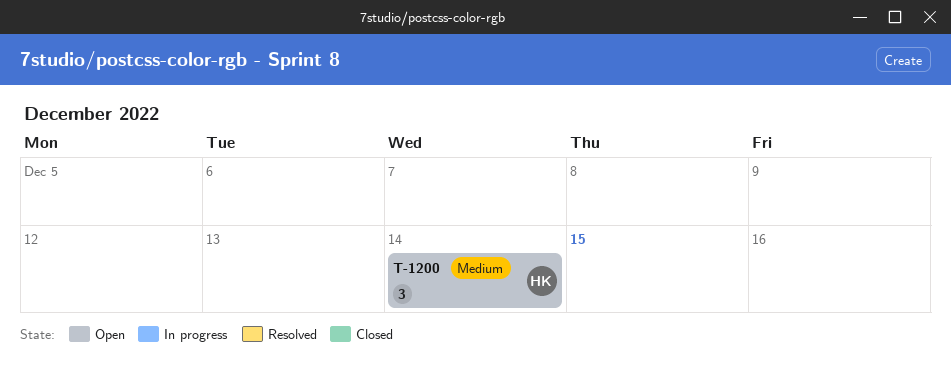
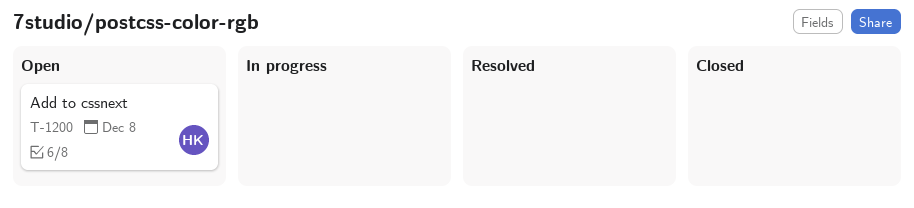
T-1200, due: Dec 14 -> Dec 8

